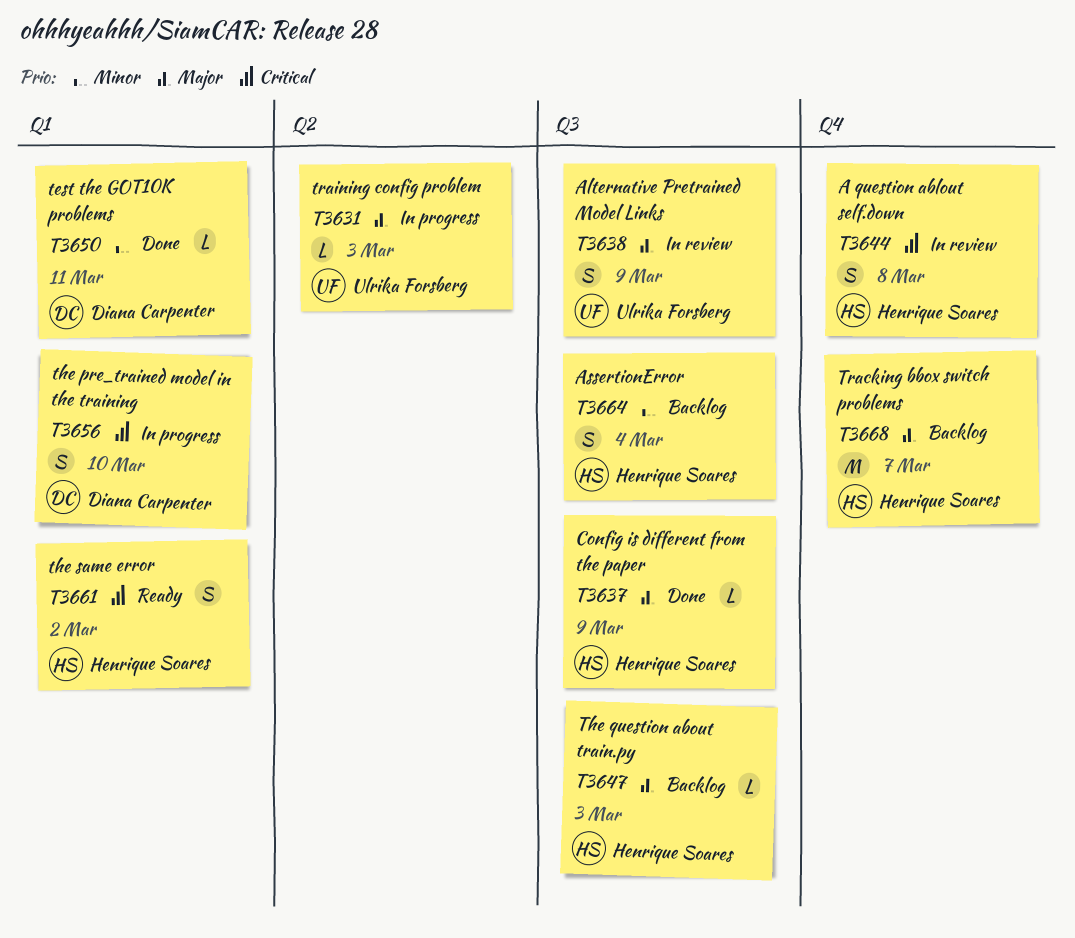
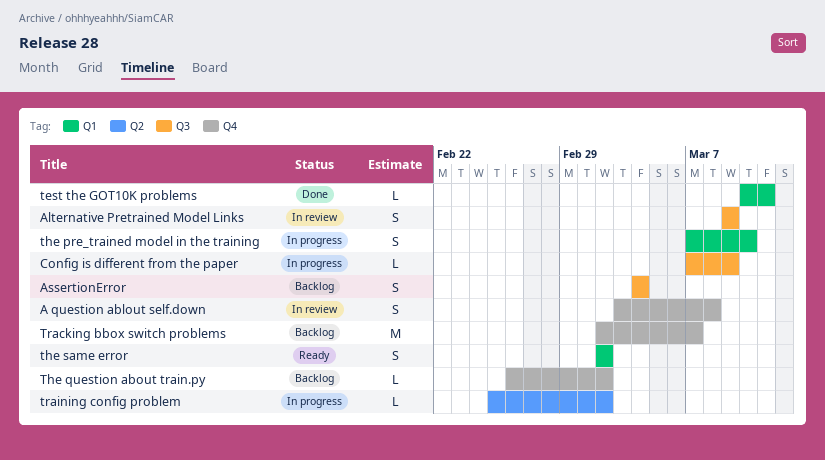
Config is different from the paper, status: Done -> In progress
The question about train.py, label: Q3 -> Q4
The question about train.py, due: Mar 3 -> Mar 2
training config problem, due: Mar 3 -> Mar 2

